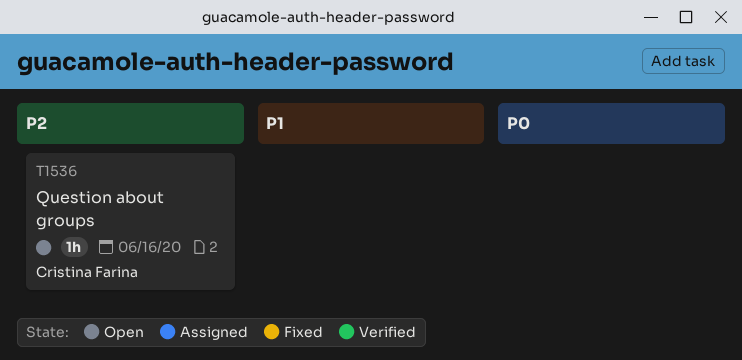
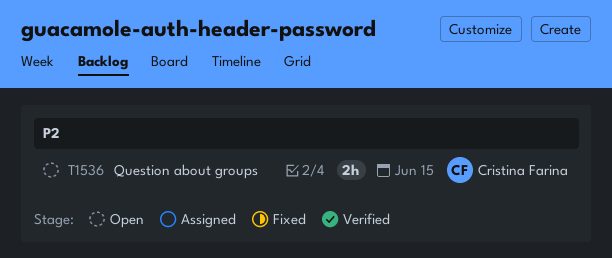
T1536, estimate: 1h -> 2h
T1536, due: Jun 16 -> Jun 15

